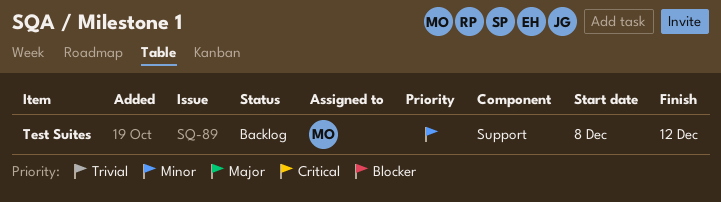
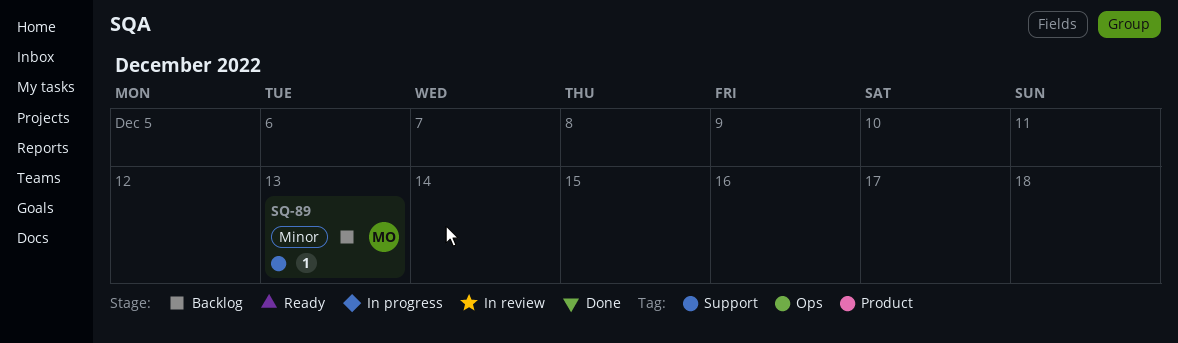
SQ-89, due: Dec 12 -> Dec 13

